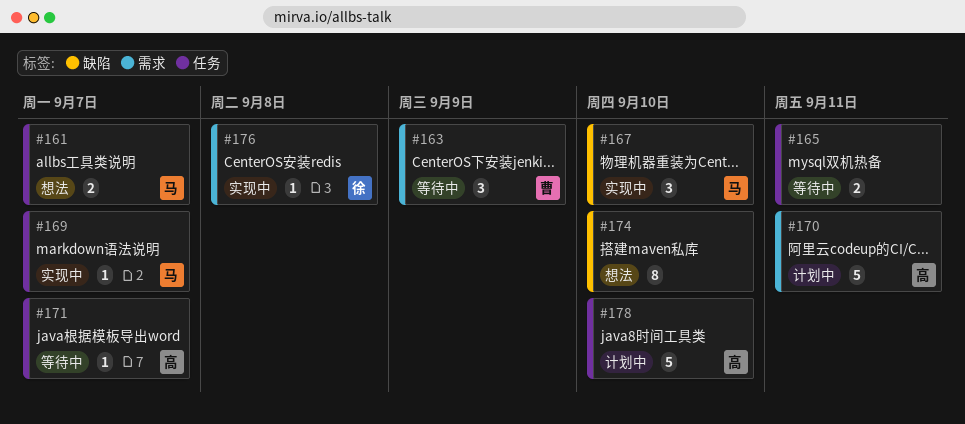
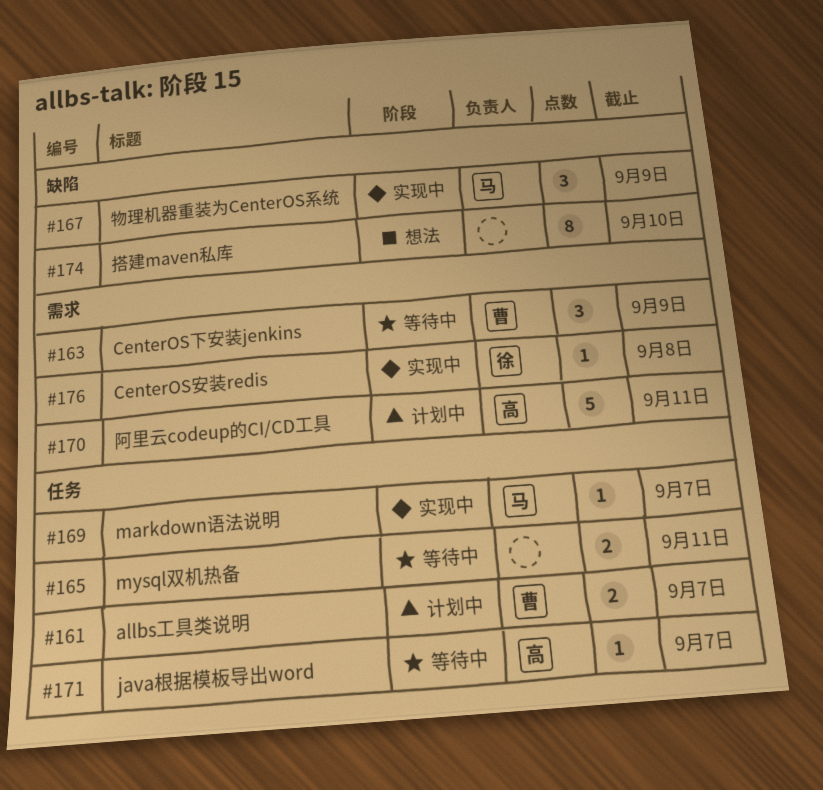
#161, status: 想法 -> 计划中
#161, owner: 马 -> 曹
#167, due: Sep 10 -> Sep 9
#178: present -> none

